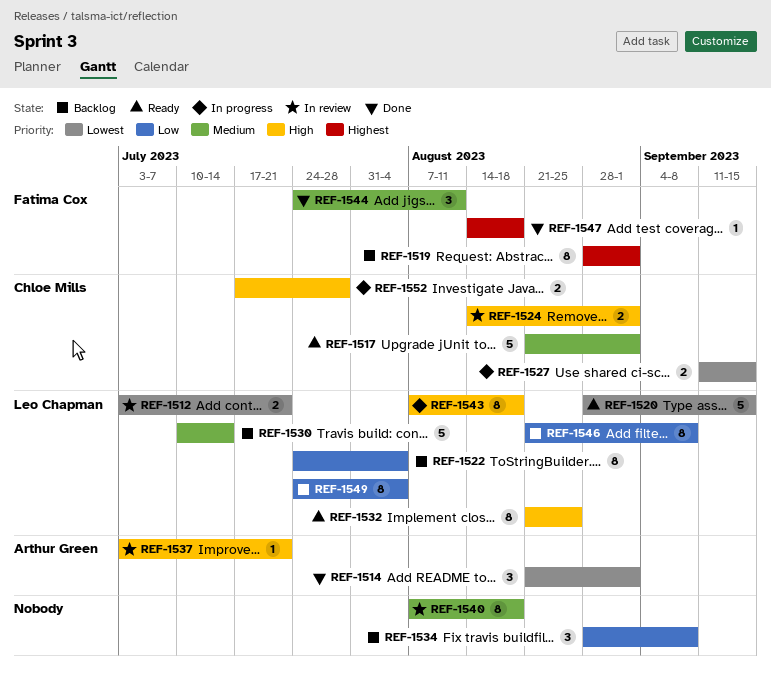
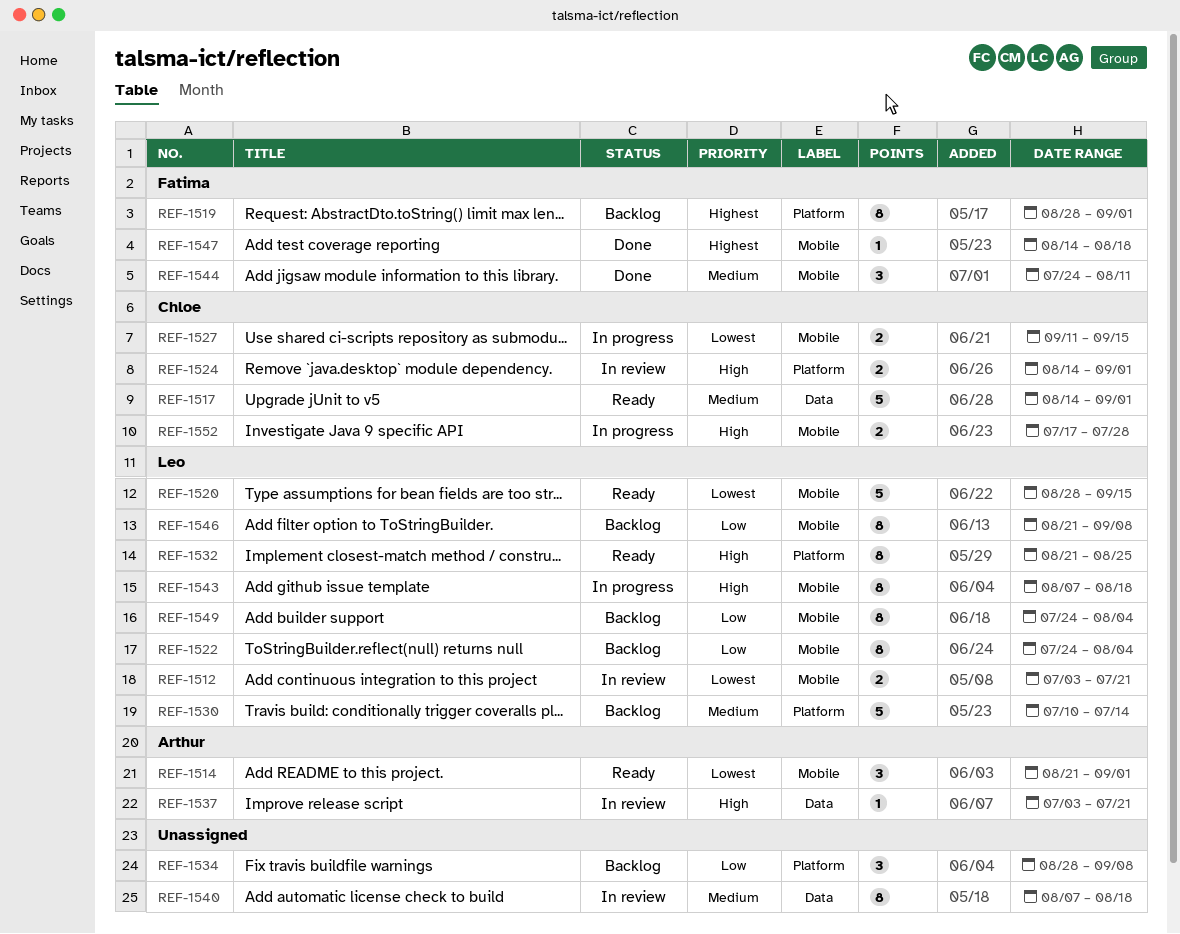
REF-1514, status: Done -> Ready
REF-1517, start: Aug 21 -> Aug 14

